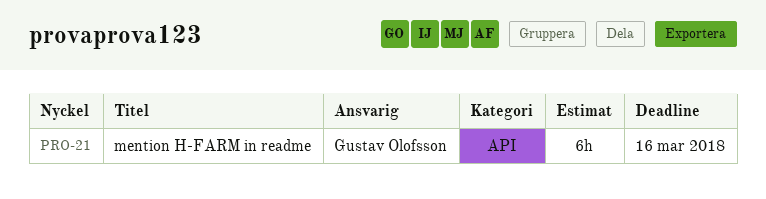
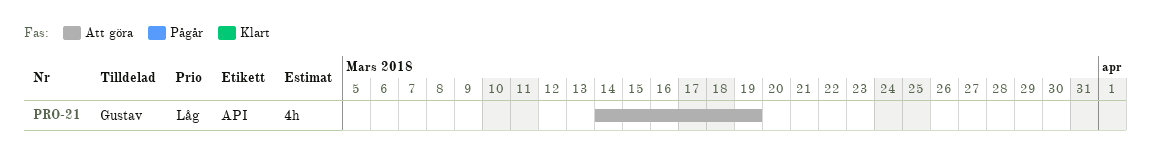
PRO-21, estimate: 6h -> 4h
PRO-21, due: Mar 16 -> Mar 19

